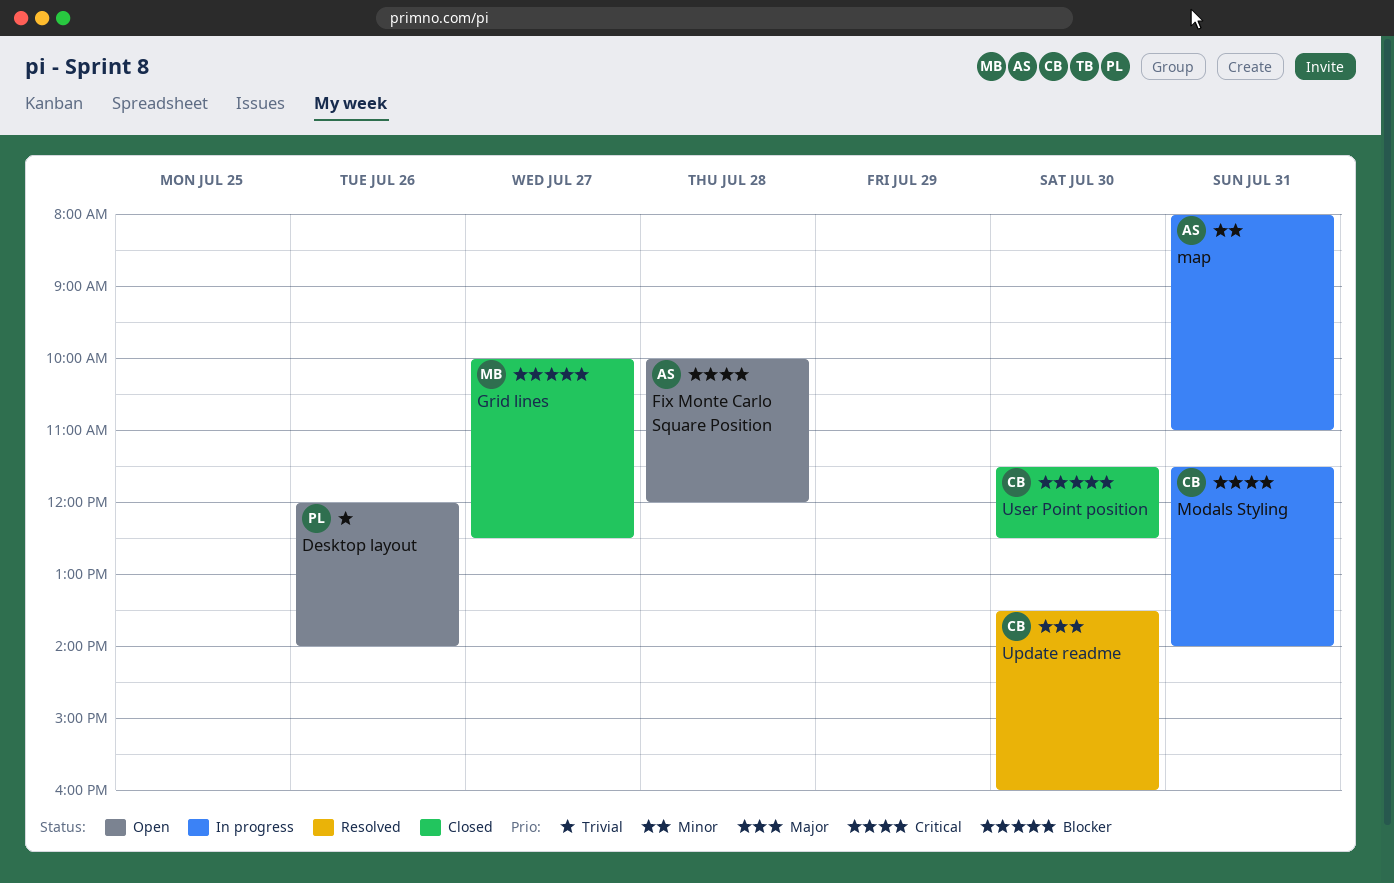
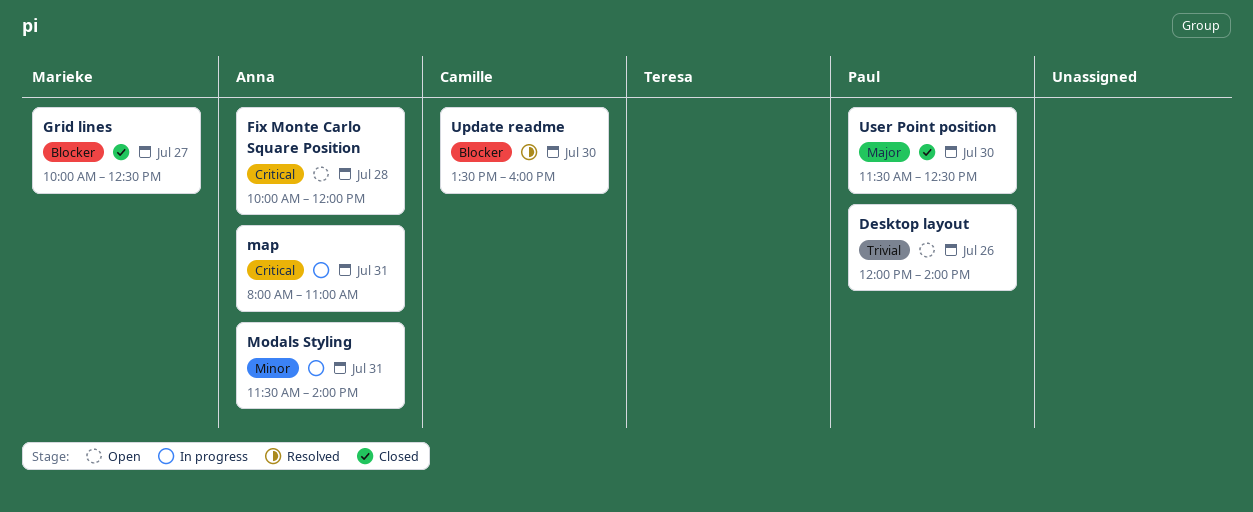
map, priority: Minor -> Critical
Modals Styling, owner: Camille -> Anna
Modals Styling, priority: Critical -> Minor
Update readme, priority: Major -> Blocker
User Point position, owner: Camille -> Paul
User Point position, priority: Blocker -> Major

